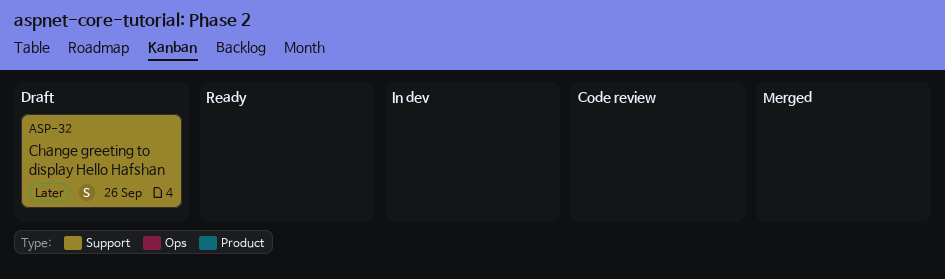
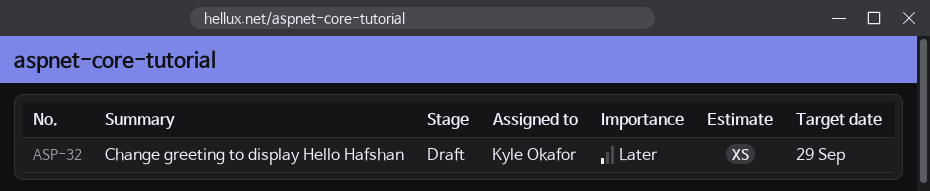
ASP-32, estimate: S -> XS
ASP-32, due: Sep 26 -> Sep 29

